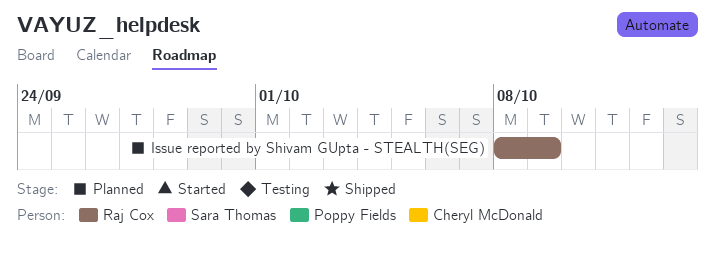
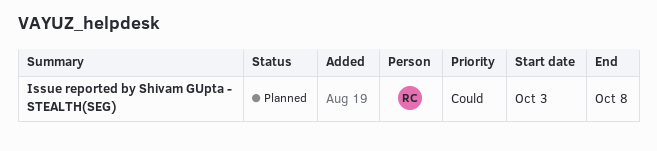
Issue reported by Shivam GUpta - STEALTH(SEG), start: Oct 8 -> Oct 3
Issue reported by Shivam GUpta - STEALTH(SEG), due: Oct 9 -> Oct 8

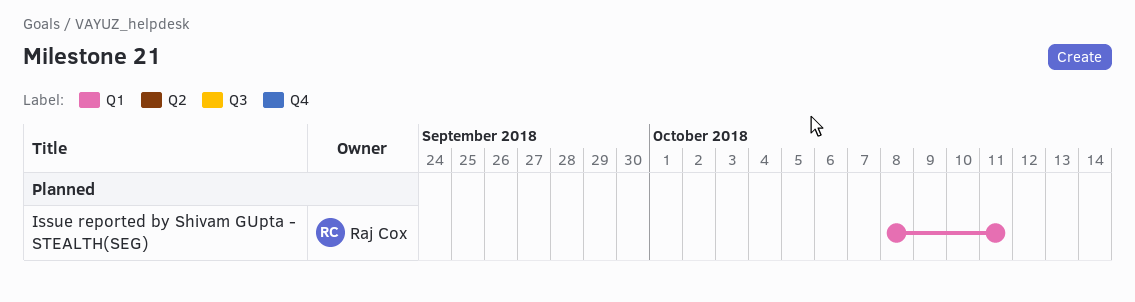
Issue reported by Shivam GUpta - STEALTH(SEG), start: Oct 3 -> Oct 8
Issue reported by Shivam GUpta - STEALTH(SEG), due: Oct 8 -> Oct 11

